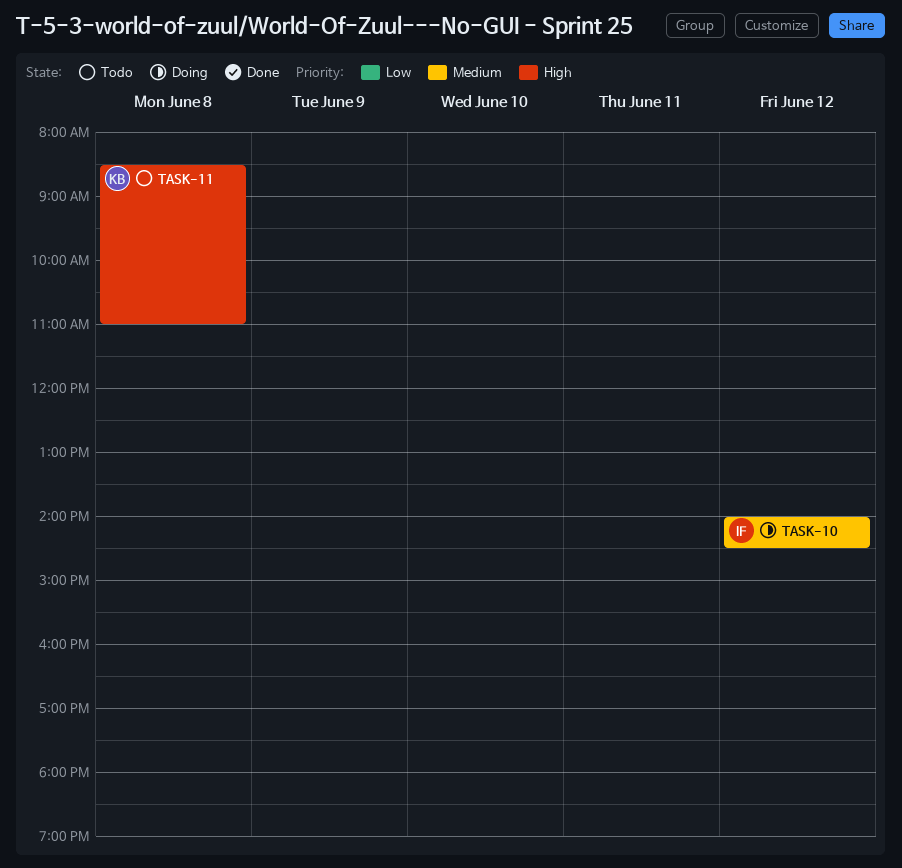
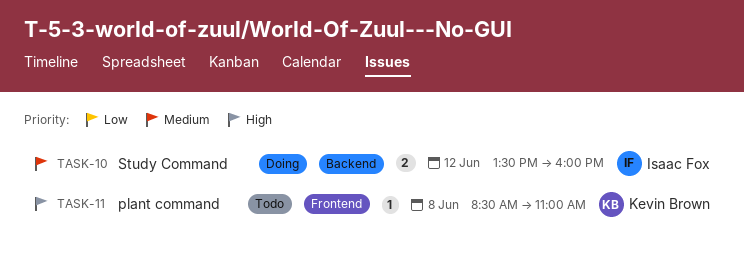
TASK-10, begins: 14:00 -> 13:30
TASK-10, ends: 14:30 -> 16:00

